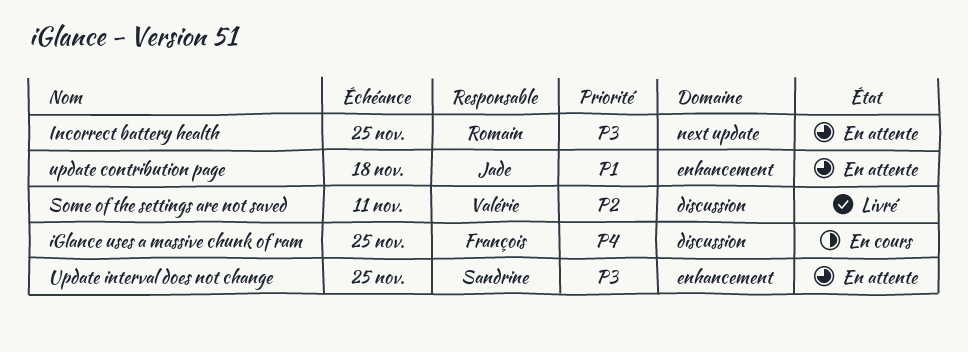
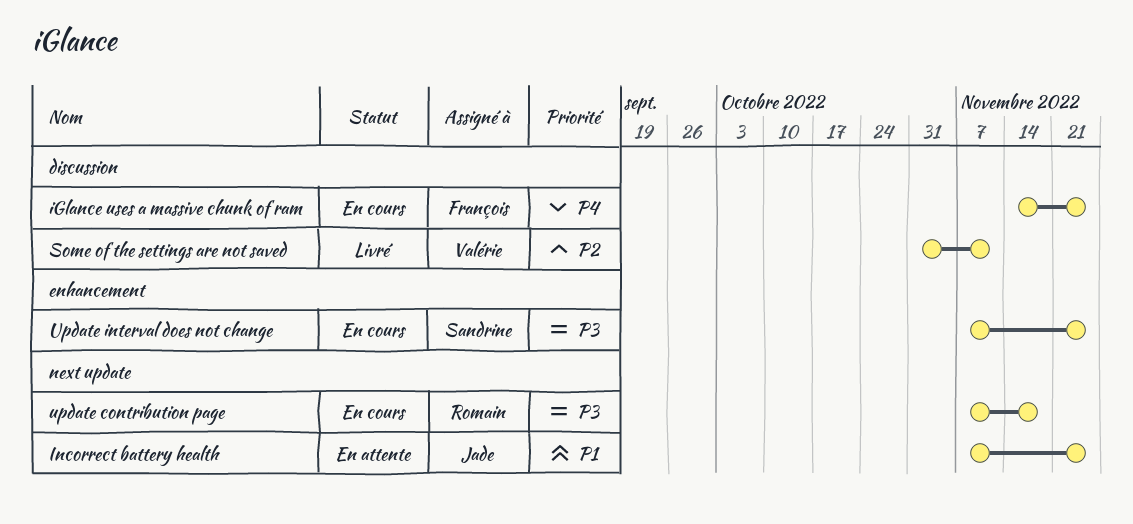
Incorrect battery health, owner: Romain -> Jade
Incorrect battery health, priority: P3 -> P1
update contribution page, status: En attente -> En cours
update contribution page, owner: Jade -> Romain
update contribution page, priority: P1 -> P3
update contribution page, label: enhancement -> next update
Update interval does not change, status: En attente -> En cours

